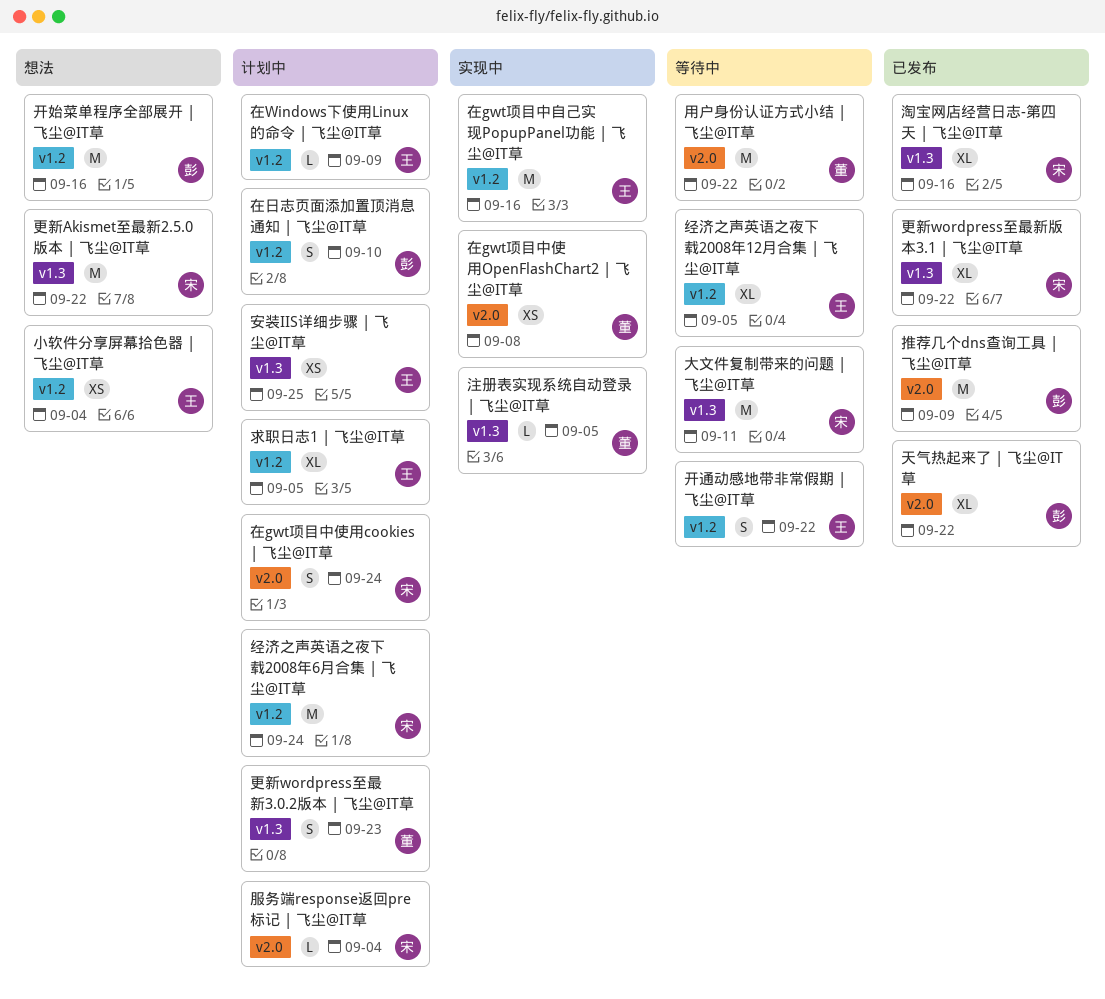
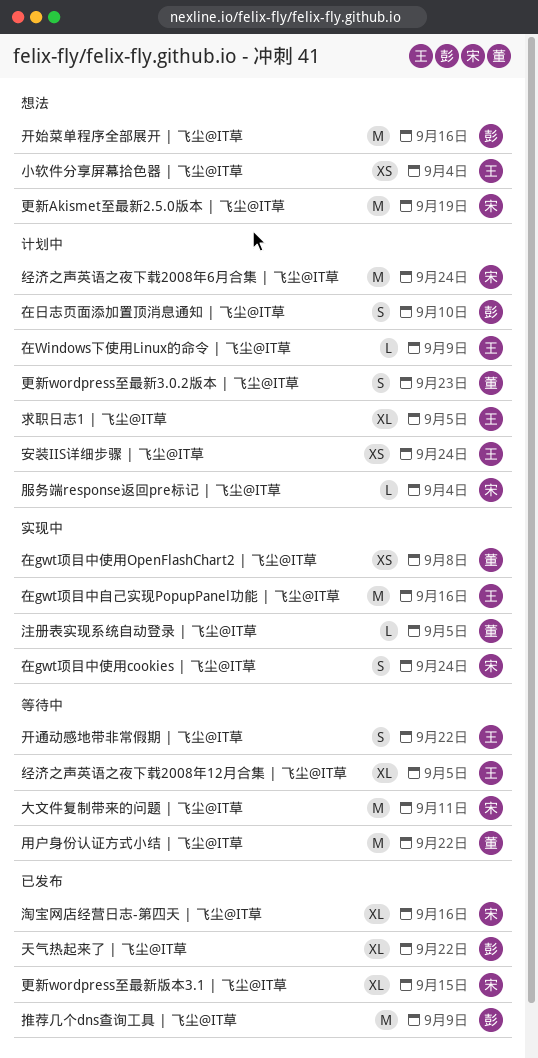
在gwt项目中使用cookies | 飞尘@IT草, status: 计划中 -> 实现中
安装IIS详细步骤 | 飞尘@IT草, due: Sep 25 -> Sep 24
更新Akismet至最新2.5.0版本 | 飞尘@IT草, due: Sep 22 -> Sep 19
更新wordpress至最新版本3.1 | 飞尘@IT草, due: Sep 22 -> Sep 15

